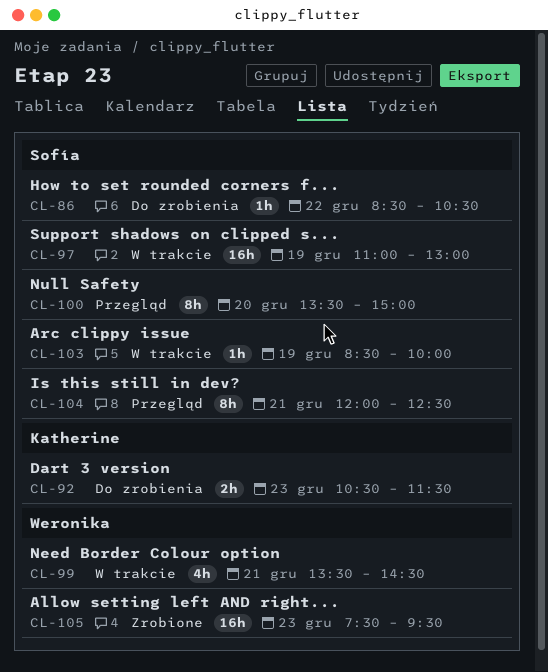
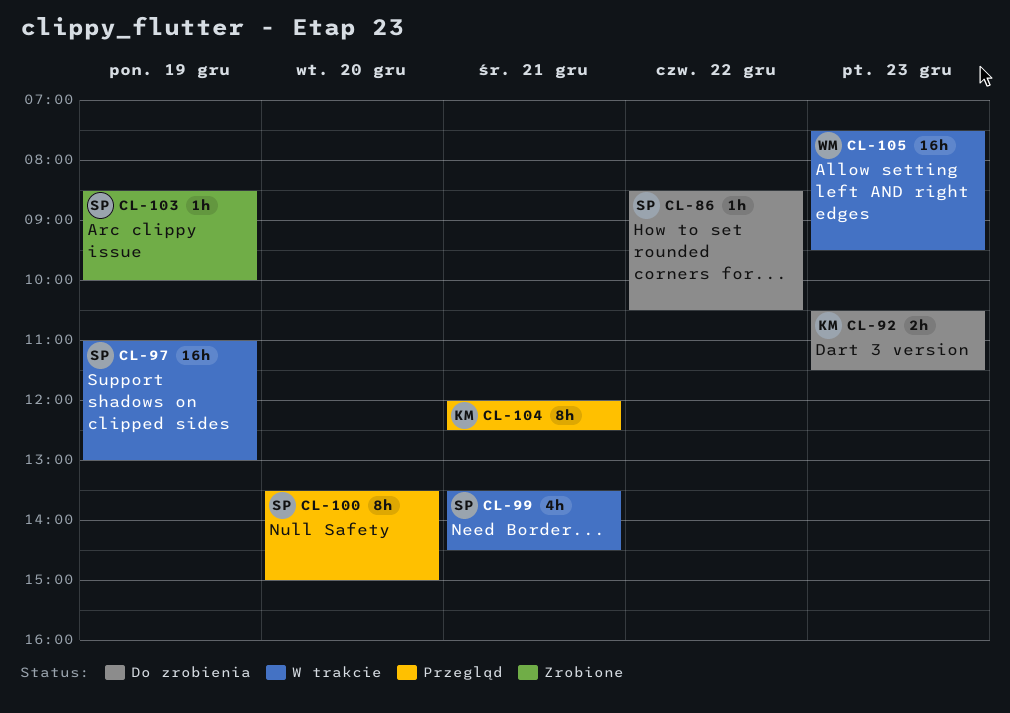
CL-99, owner: Weronika -> Sofía
CL-103, status: W trakcie -> Zrobione
CL-104, owner: Sofía -> Katherine
CL-105, status: Zrobione -> W trakcie

